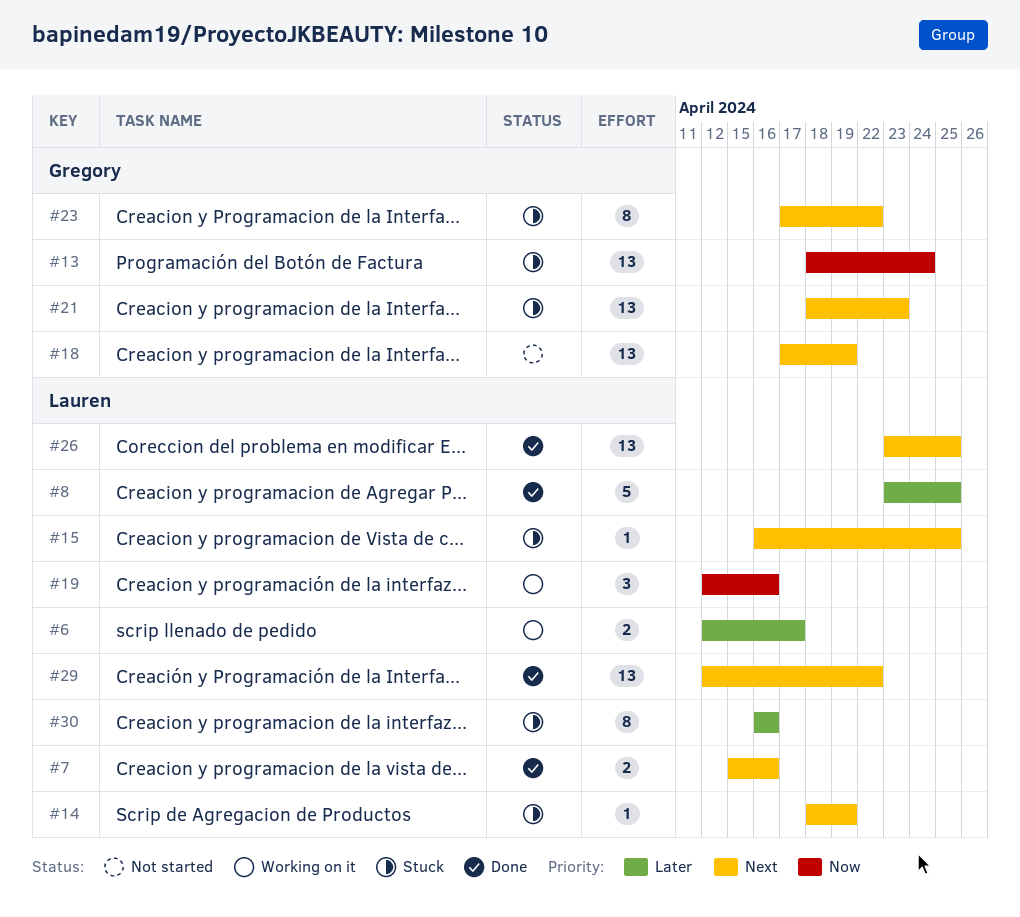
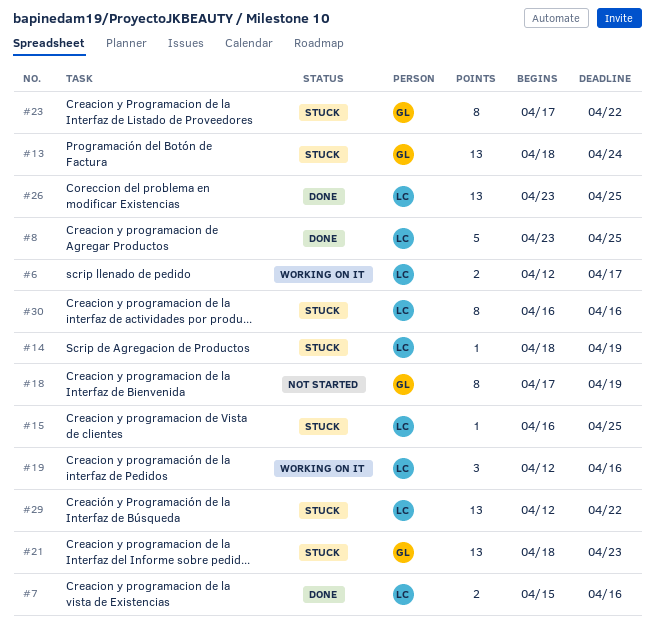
#18, estimate: 13 -> 8
#29, status: Done -> Stuck

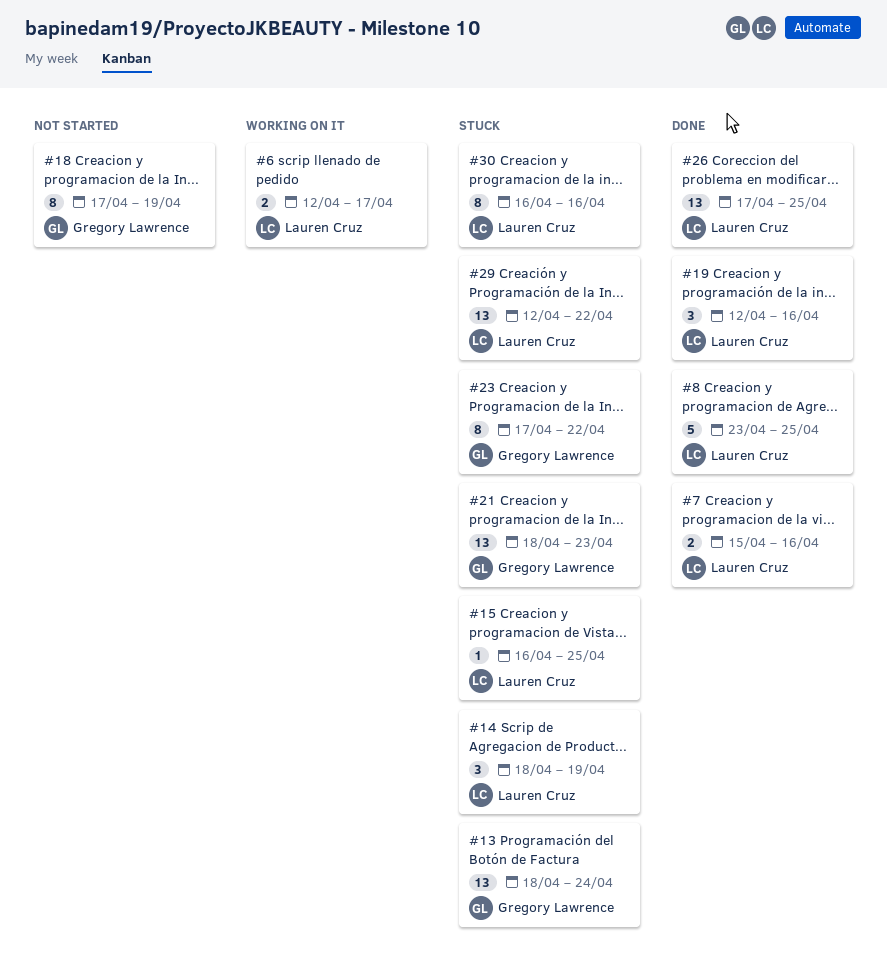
#14, estimate: 1 -> 3
#19, status: Working on it -> Done
#26, start: Apr 23 -> Apr 17

